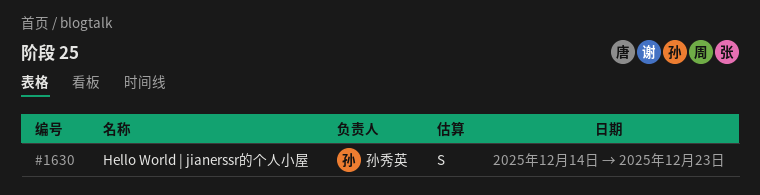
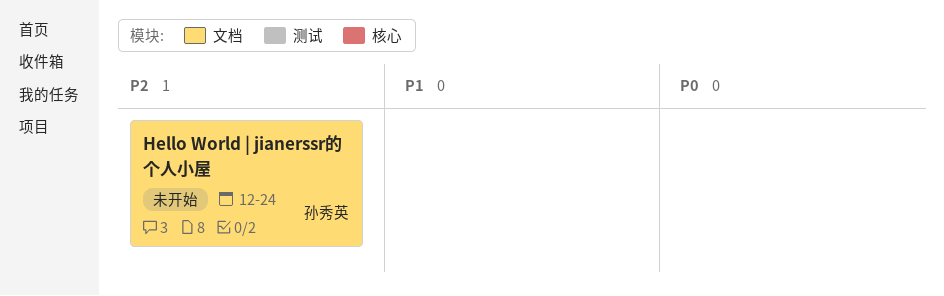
Hello World | jianerssr的个人小屋, due: Dec 23 -> Dec 24

